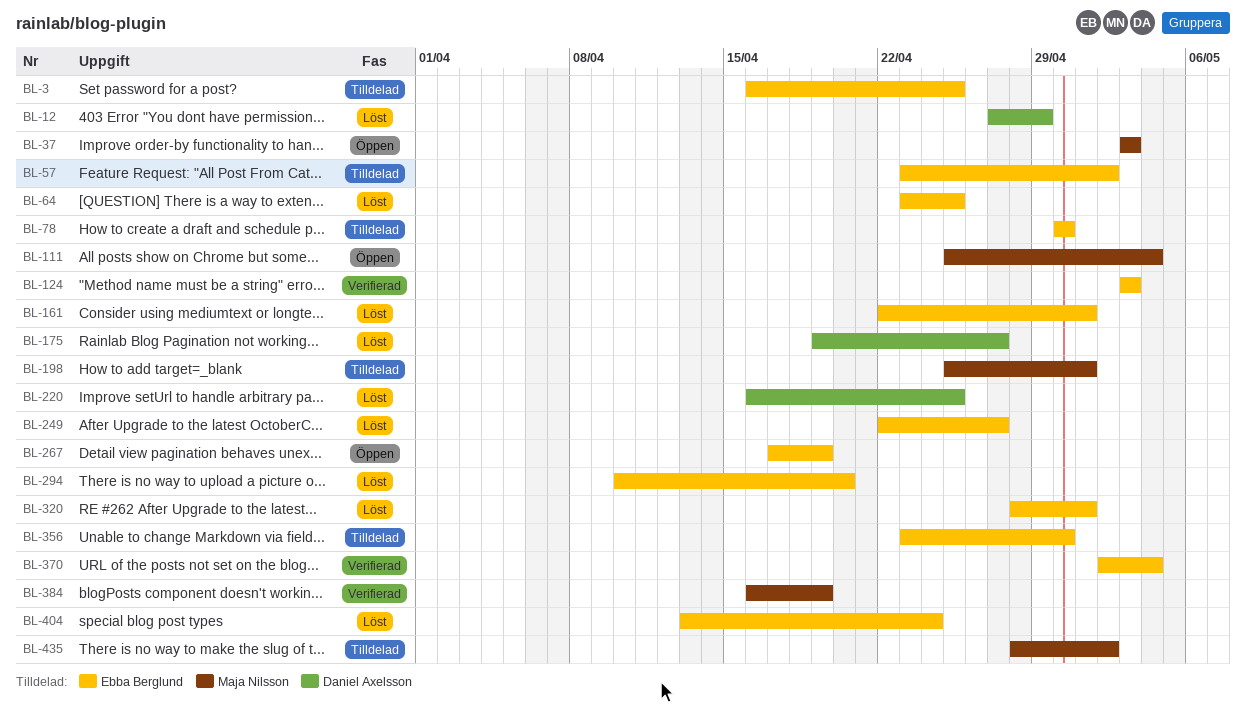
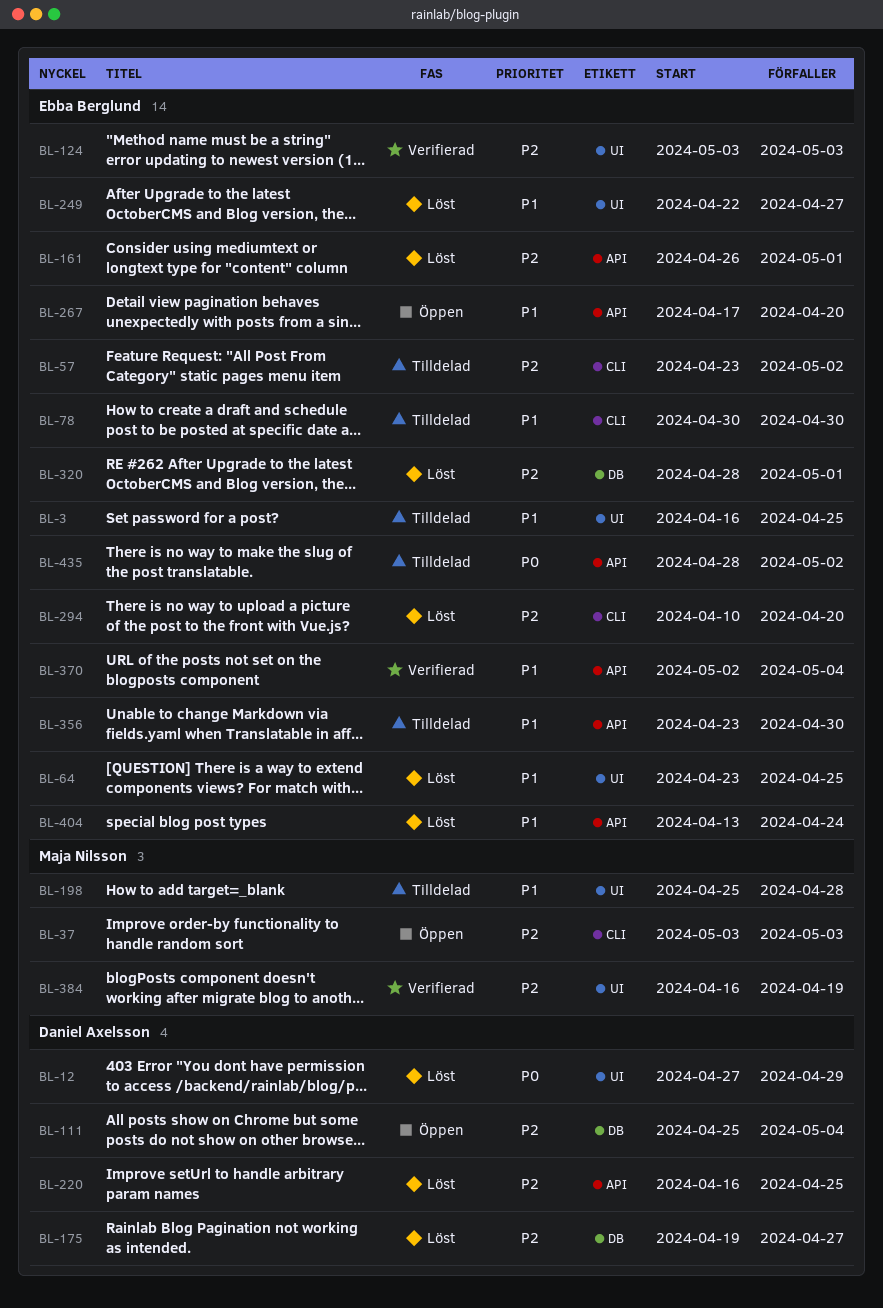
BL-111, owner: Maja Nilsson -> Daniel Axelsson
BL-161, start: Apr 22 -> Apr 26
BL-198, due: May 1 -> Apr 28
BL-267, due: Apr 19 -> Apr 20
BL-435, owner: Maja Nilsson -> Ebba Berglund

